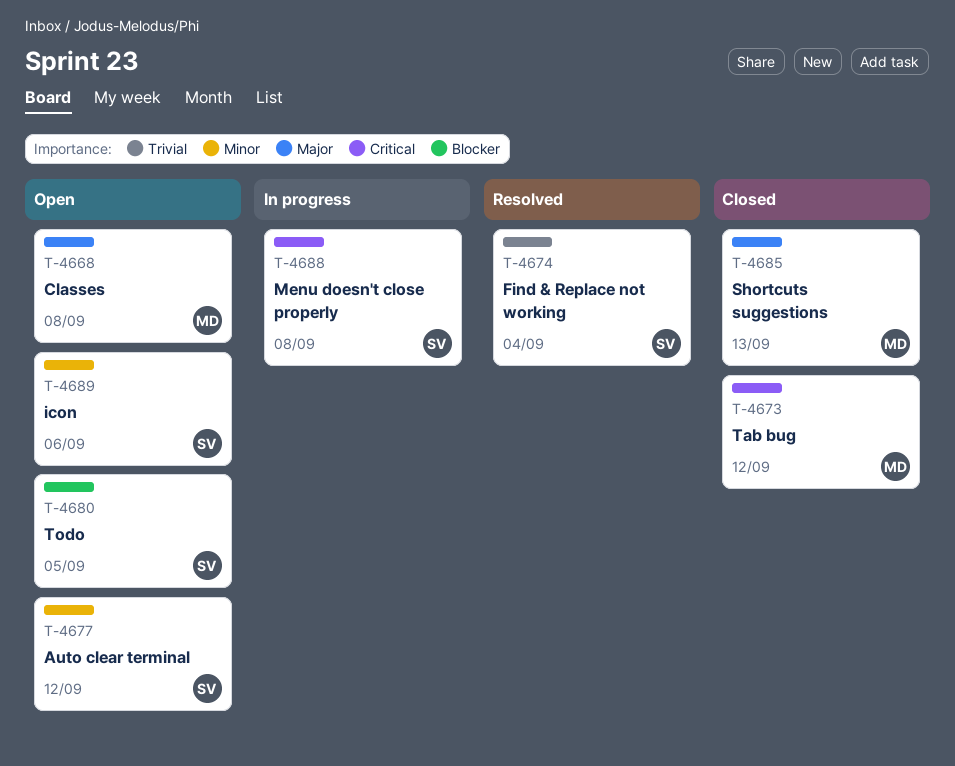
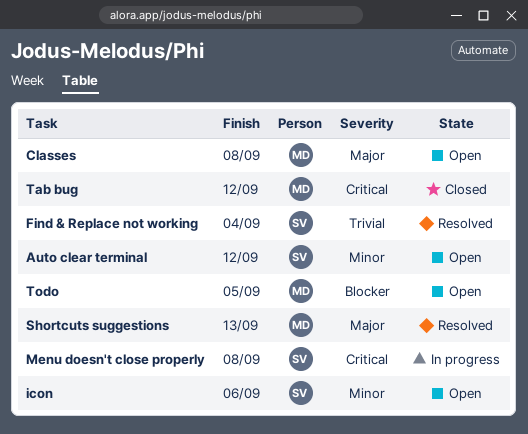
Shortcuts suggestions, status: Closed -> Resolved
Todo, owner: SV -> MD

